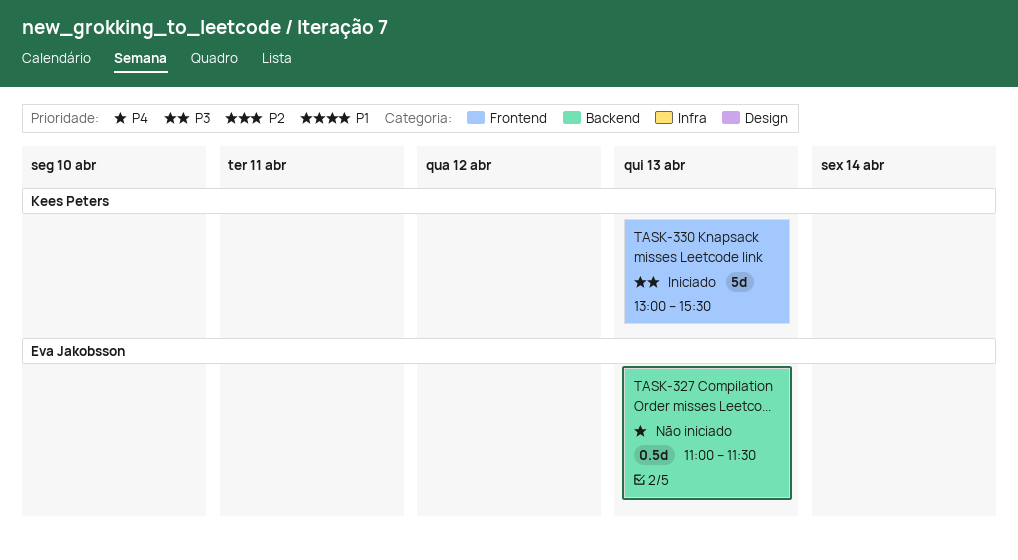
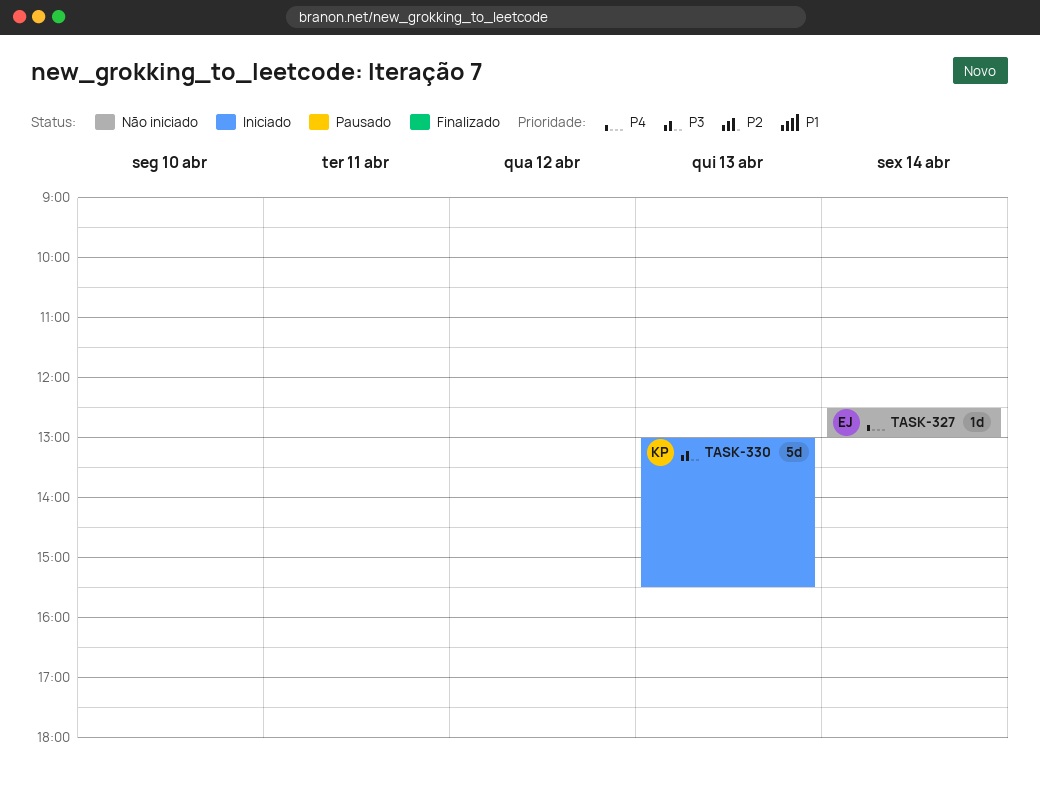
TASK-327, estimate: 0.5d -> 1d
TASK-327, day: Apr 13 -> Apr 14
TASK-327, begins: 11:00 -> 12:30
TASK-327, ends: 11:30 -> 13:00

